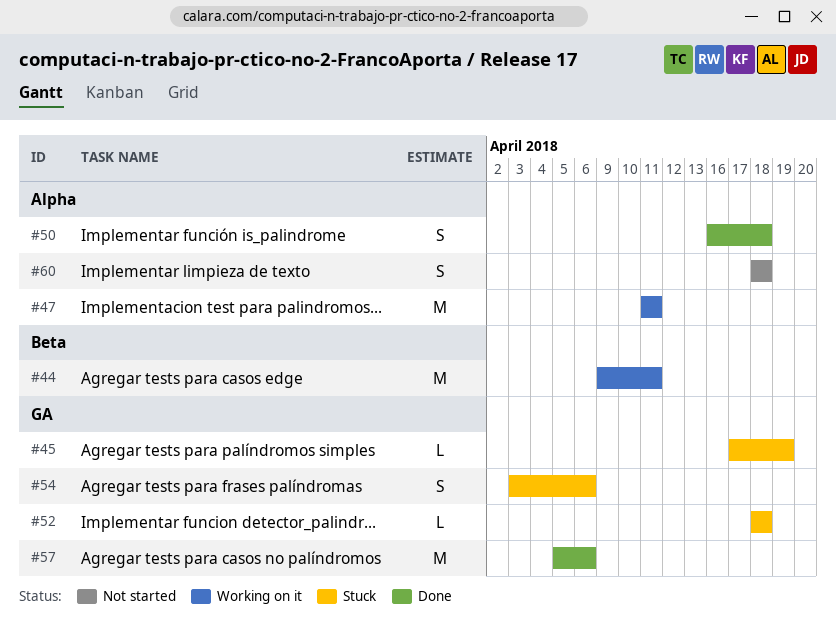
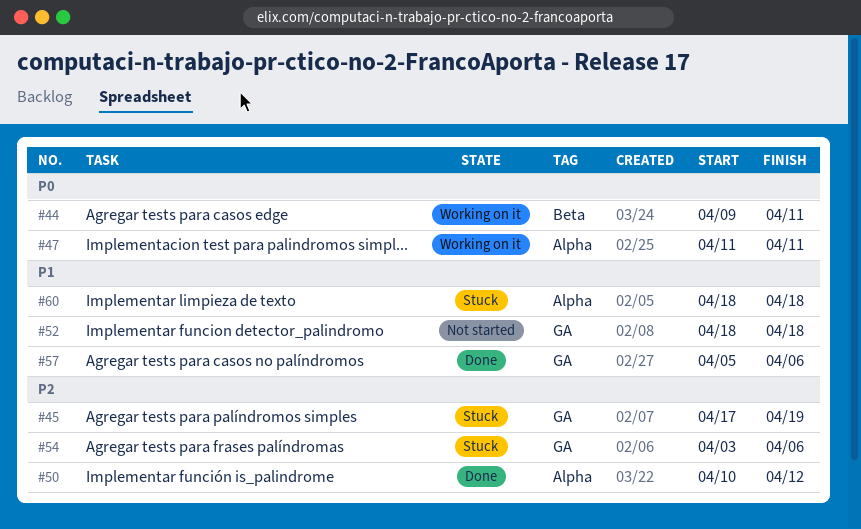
#50, start: Apr 16 -> Apr 10
#50, due: Apr 18 -> Apr 12
#52, status: Stuck -> Not started
#60, status: Not started -> Stuck

